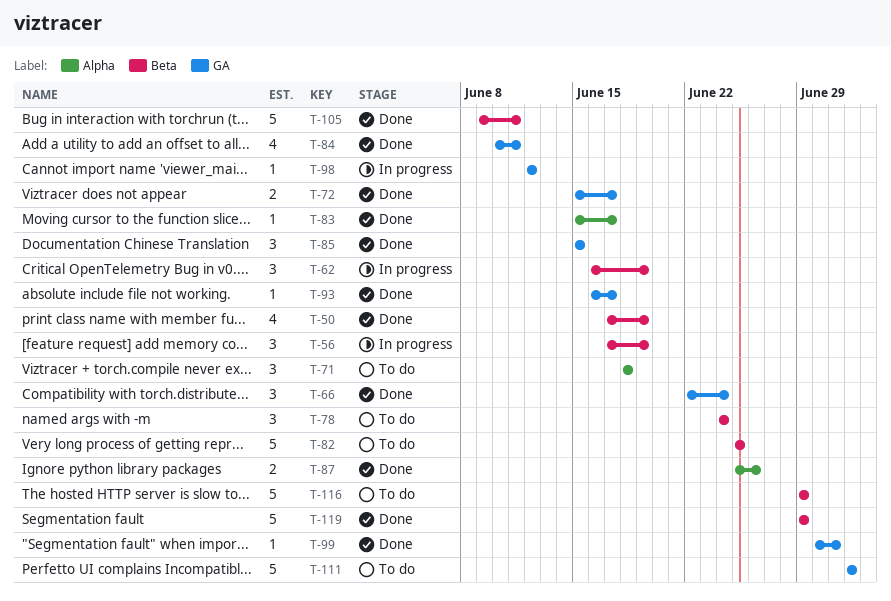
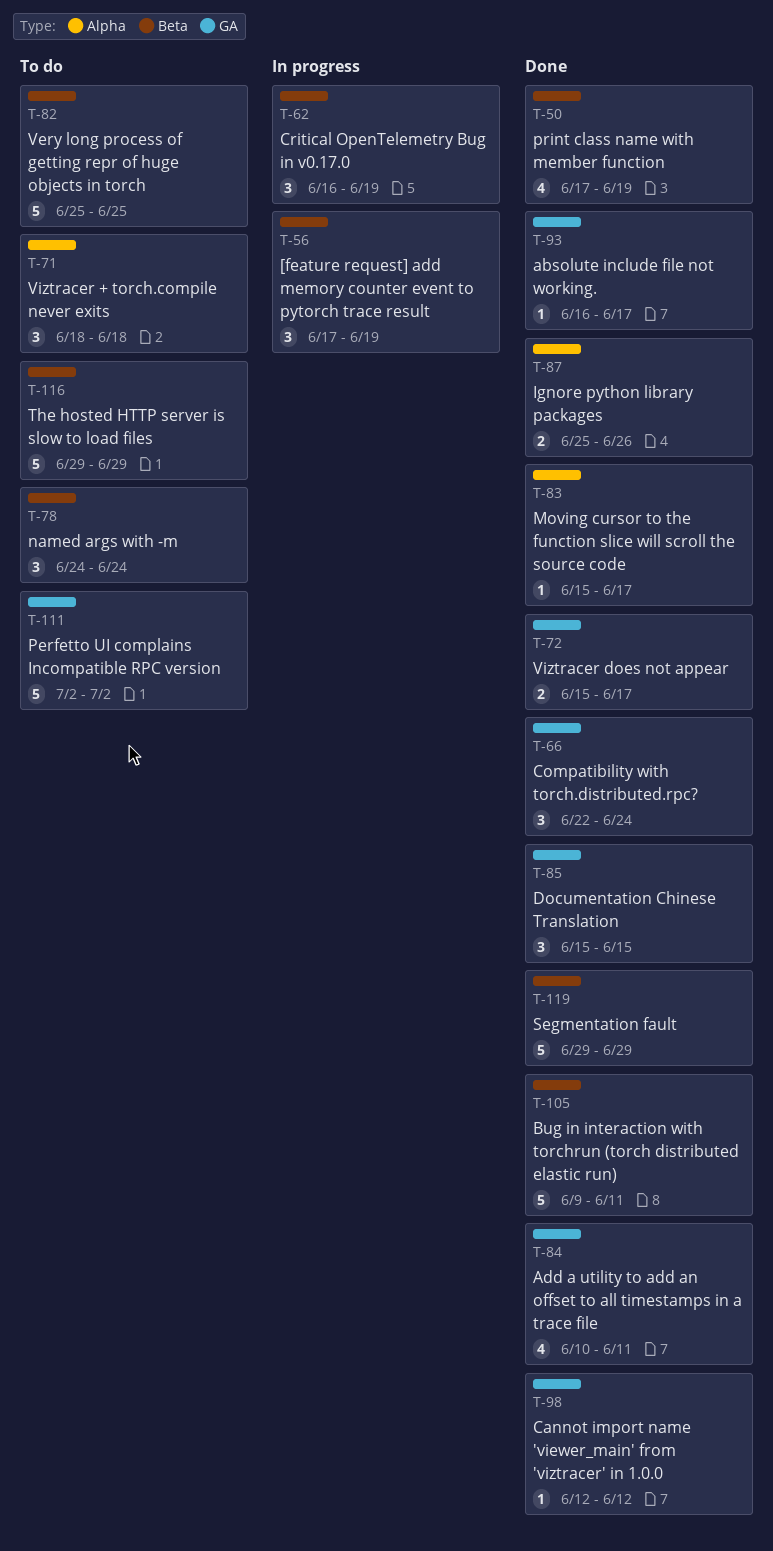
T-98, status: In progress -> Done
T-99: present -> none

